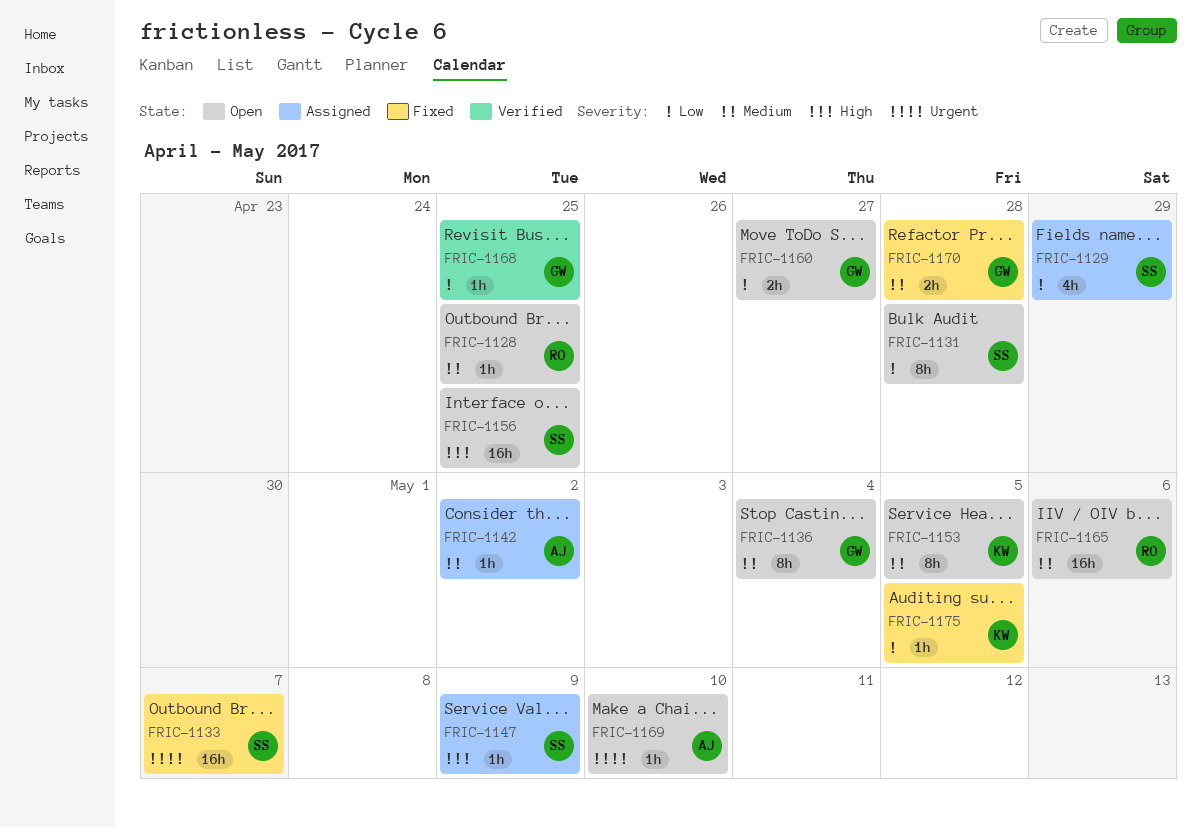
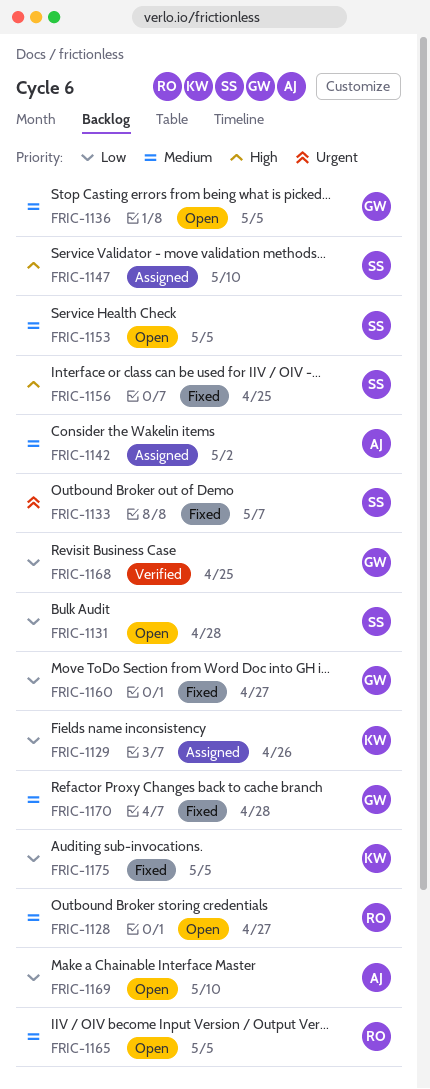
FRIC-1128, due: Apr 25 -> Apr 27
FRIC-1129, owner: SS -> KW
FRIC-1129, due: Apr 29 -> Apr 26
FRIC-1136, due: May 4 -> May 5
FRIC-1147, due: May 9 -> May 10
FRIC-1153, owner: KW -> SS
FRIC-1156, status: Open -> Fixed
FRIC-1160, status: Open -> Fixed
FRIC-1165, due: May 6 -> May 5
FRIC-1169, priority: Urgent -> Low

